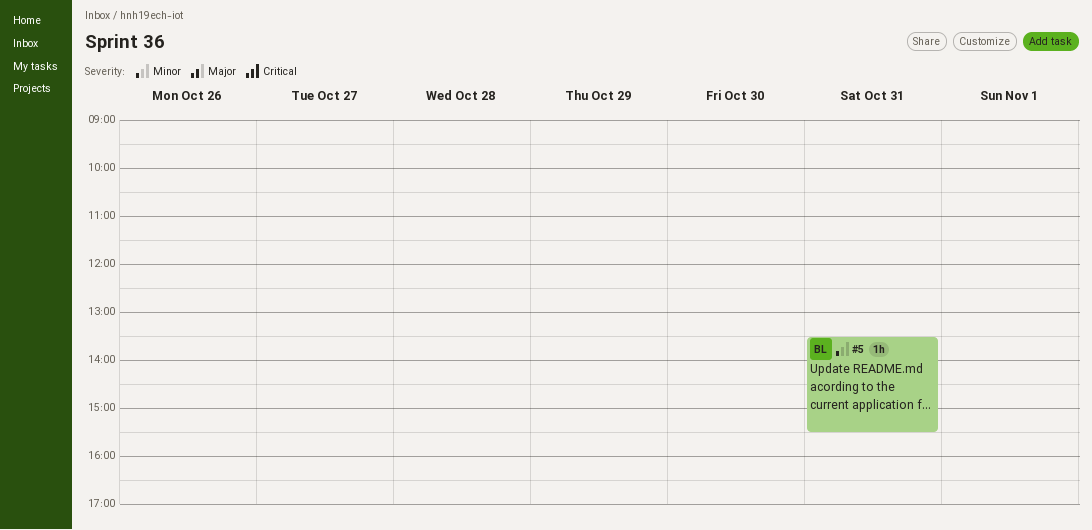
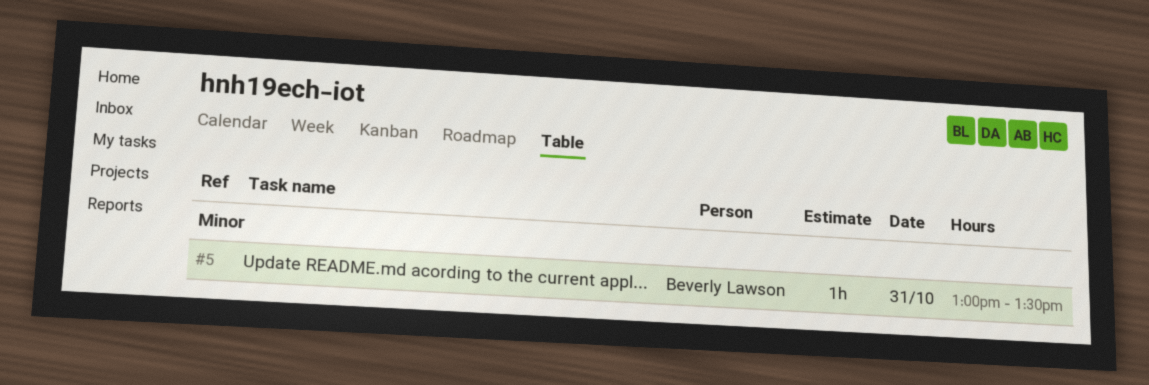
#5, begins: 13:30 -> 13:00
#5, ends: 15:30 -> 13:30

